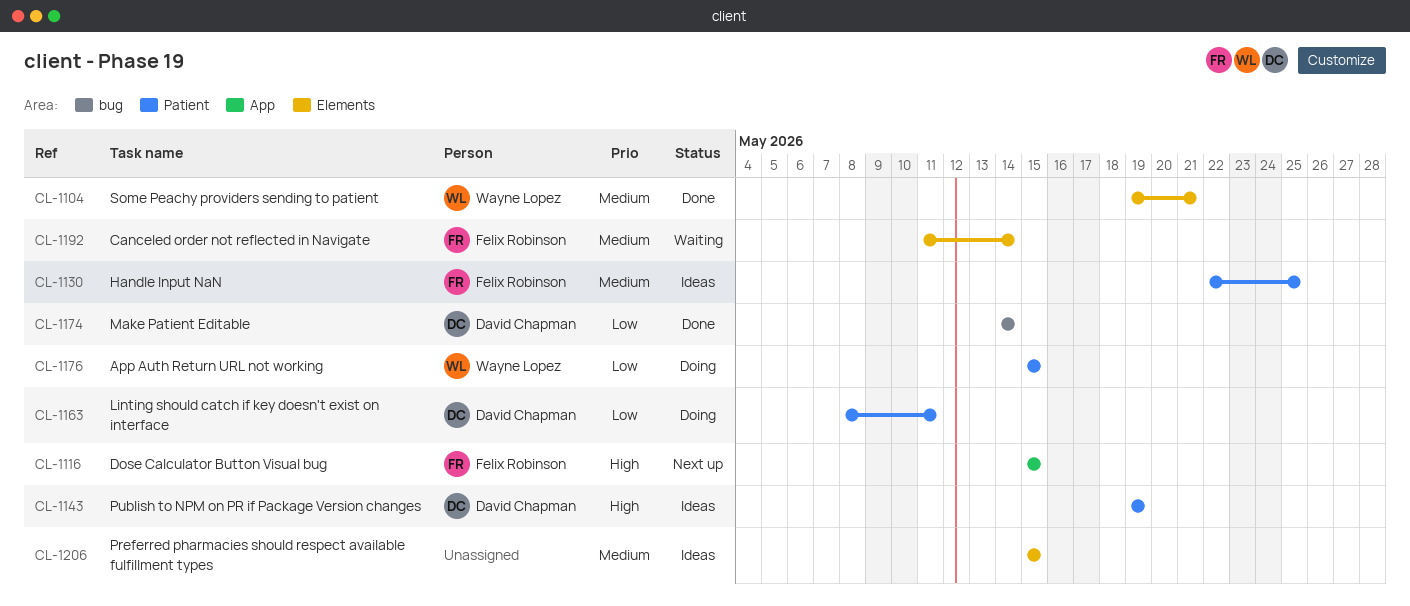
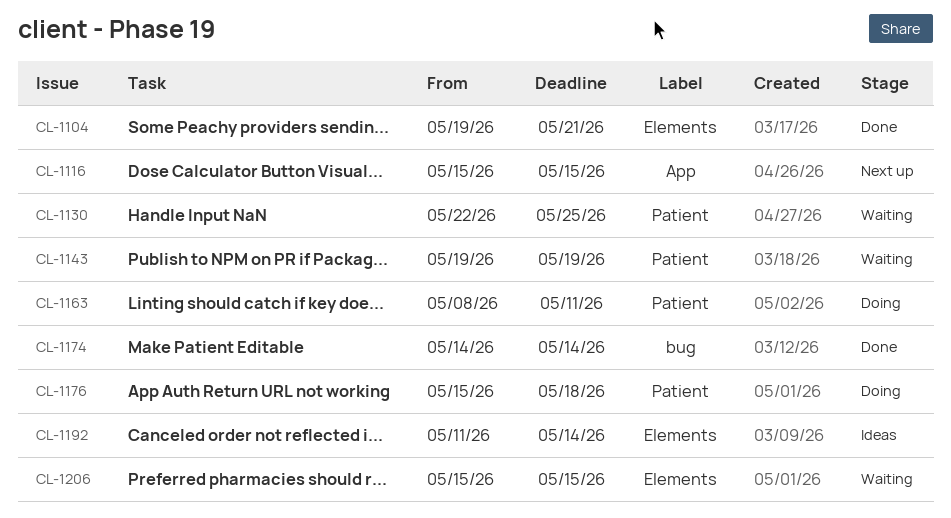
CL-1130, status: Ideas -> Waiting
CL-1143, status: Ideas -> Waiting
CL-1176, due: May 15 -> May 18
CL-1192, status: Waiting -> Ideas
CL-1206, status: Ideas -> Waiting

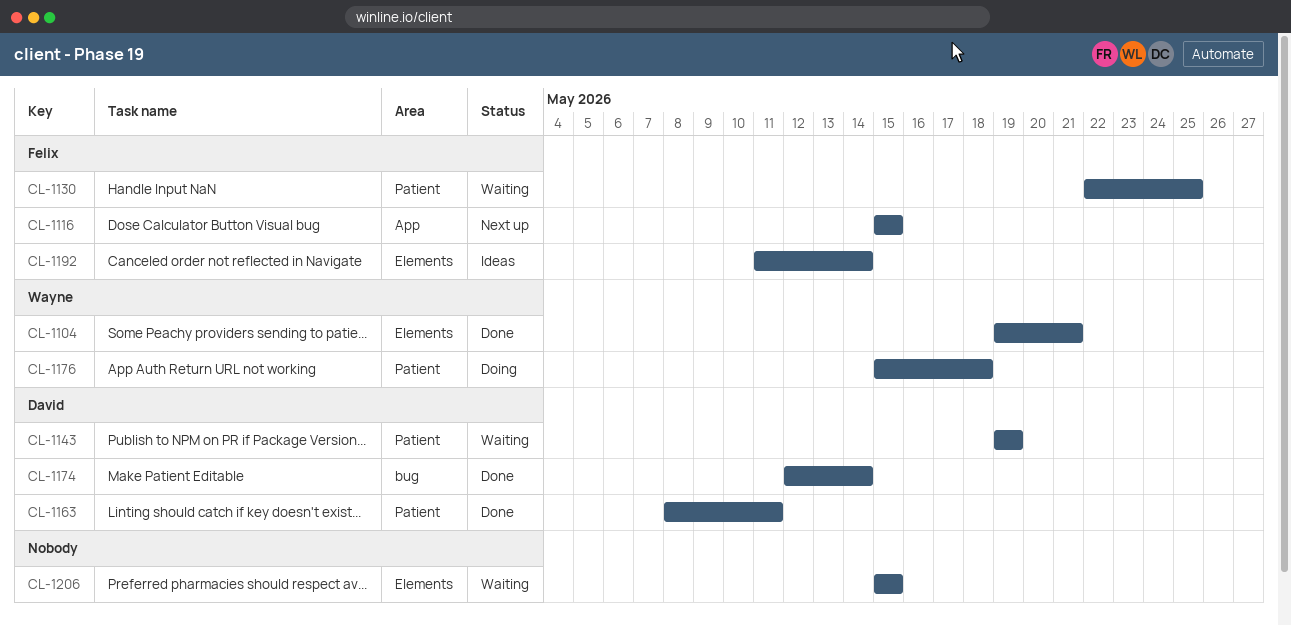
CL-1163, status: Doing -> Done
CL-1174, start: May 14 -> May 12

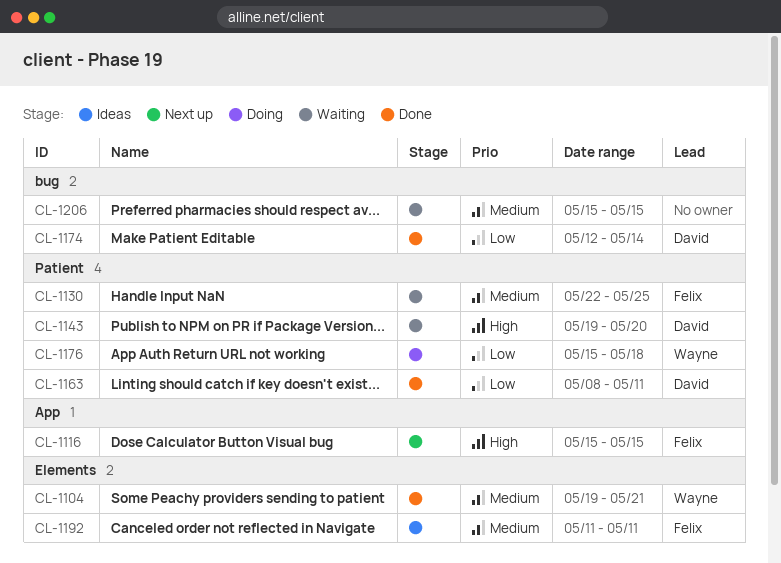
CL-1143, due: May 19 -> May 20
CL-1192, due: May 14 -> May 11
CL-1206, label: Elements -> bug

